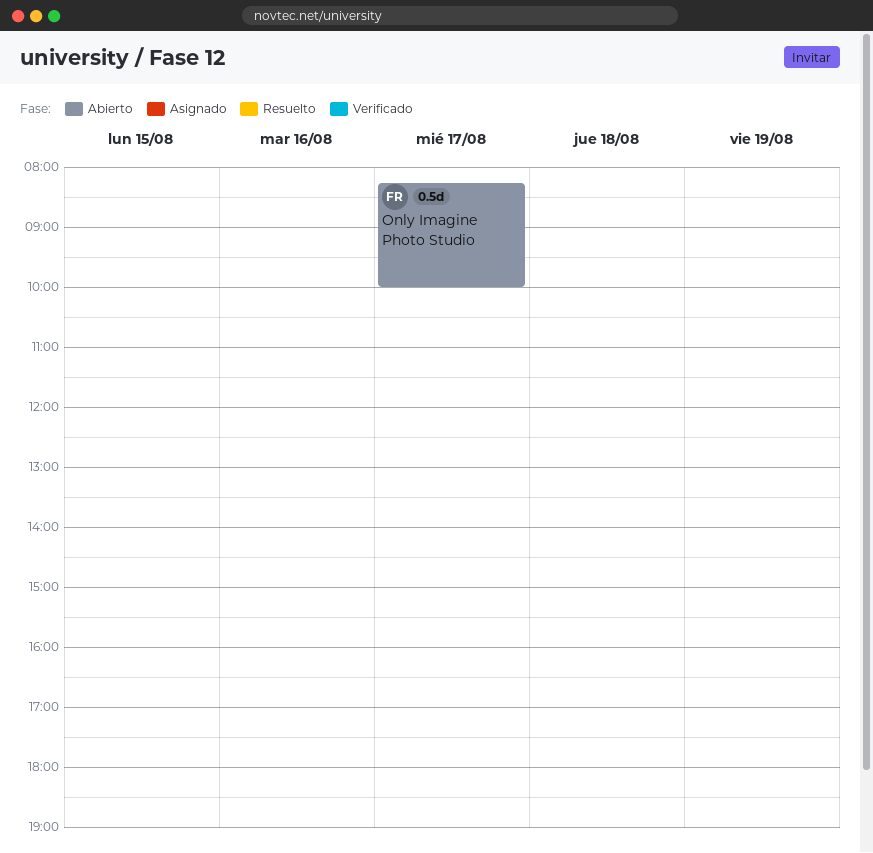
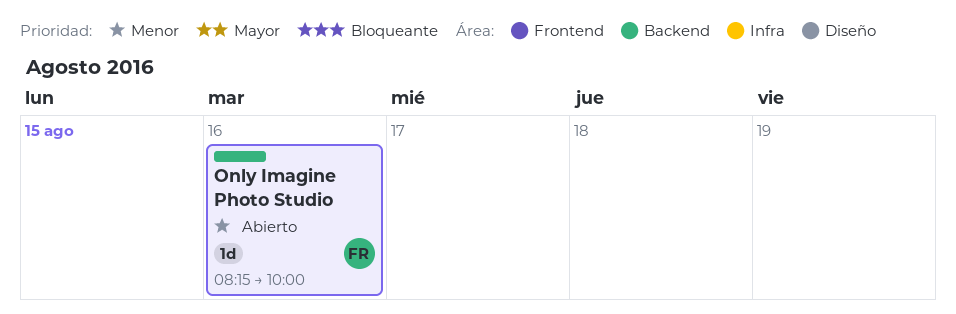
Only Imagine Photo Studio, estimate: 0.5d -> 1d
Only Imagine Photo Studio, day: Aug 17 -> Aug 16

